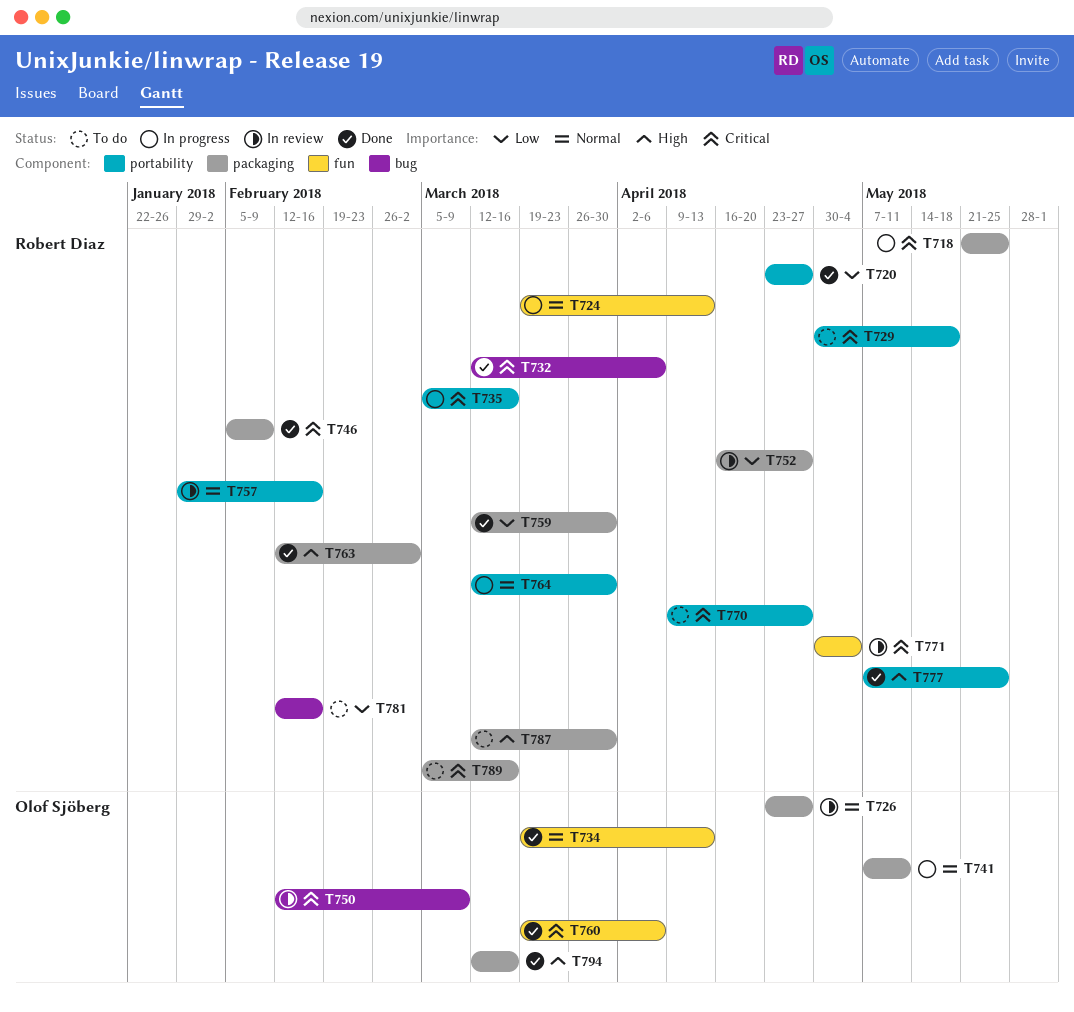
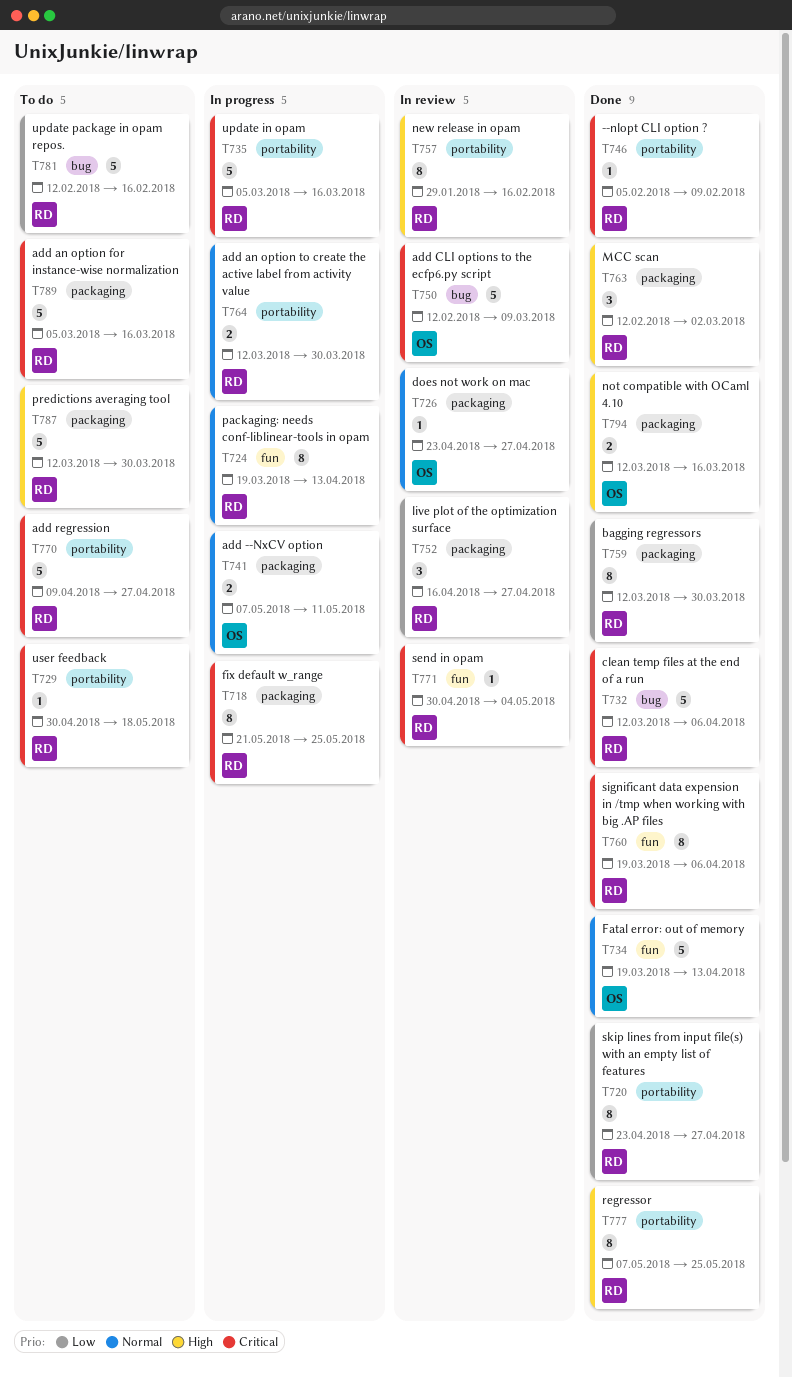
T746, label: packaging -> portability
T757, priority: Normal -> High
T760, owner: Olof Sjöberg -> Robert Diaz

